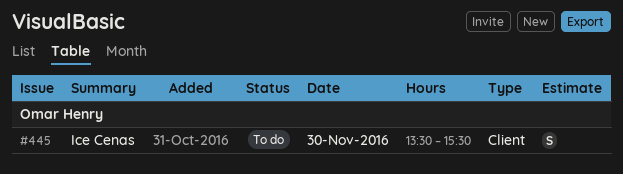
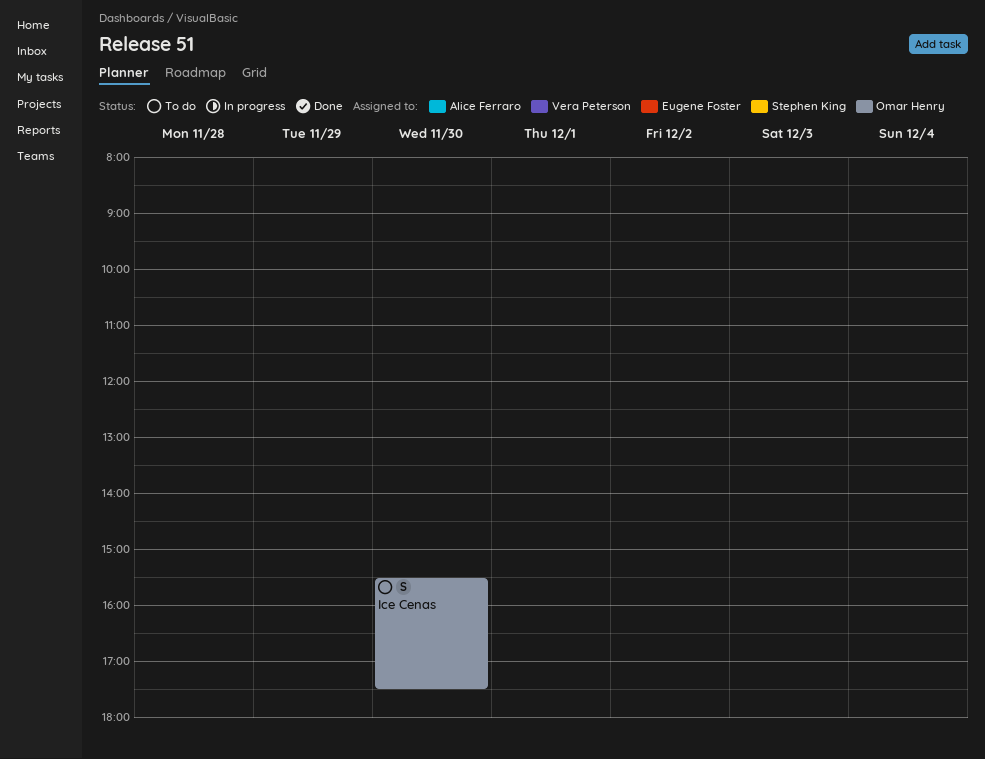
Ice Cenas, begins: 13:30 -> 15:30
Ice Cenas, ends: 15:30 -> 17:30

